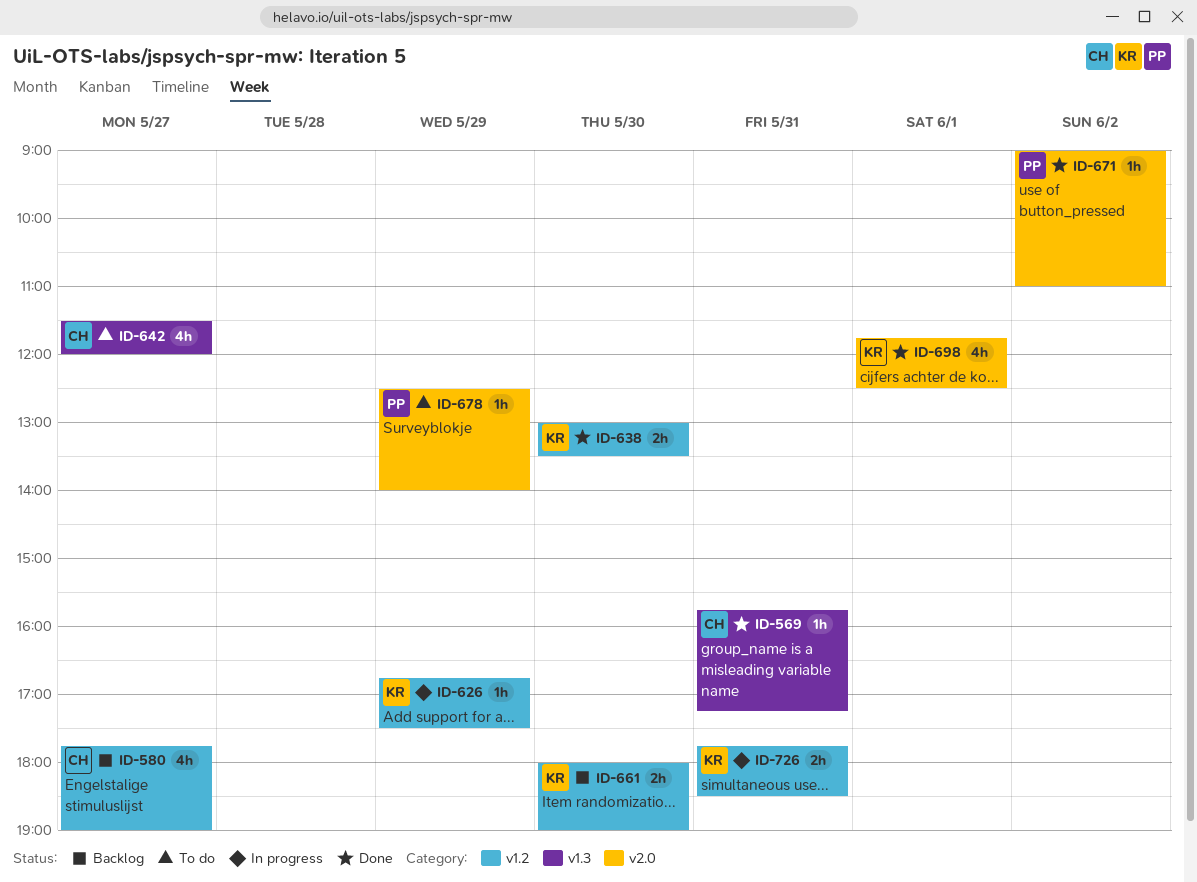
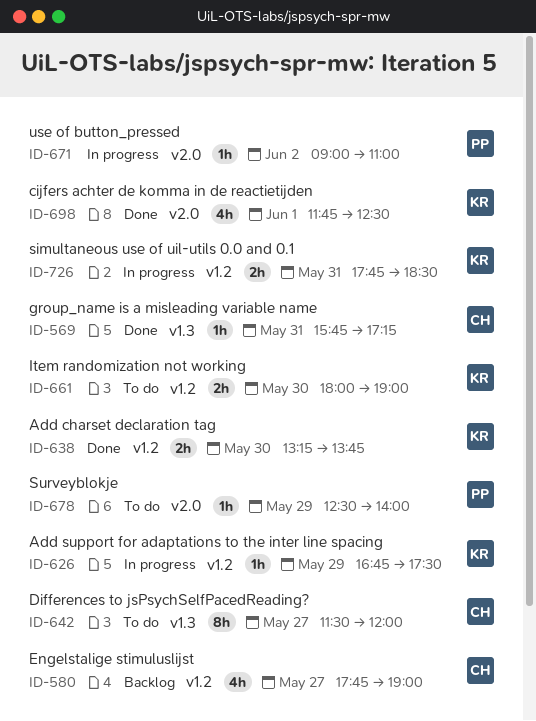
ID-638, begins: 13:00 -> 13:15
ID-638, ends: 13:30 -> 13:45
ID-642, estimate: 4h -> 8h
ID-661, status: Backlog -> To do
ID-671, status: Done -> In progress

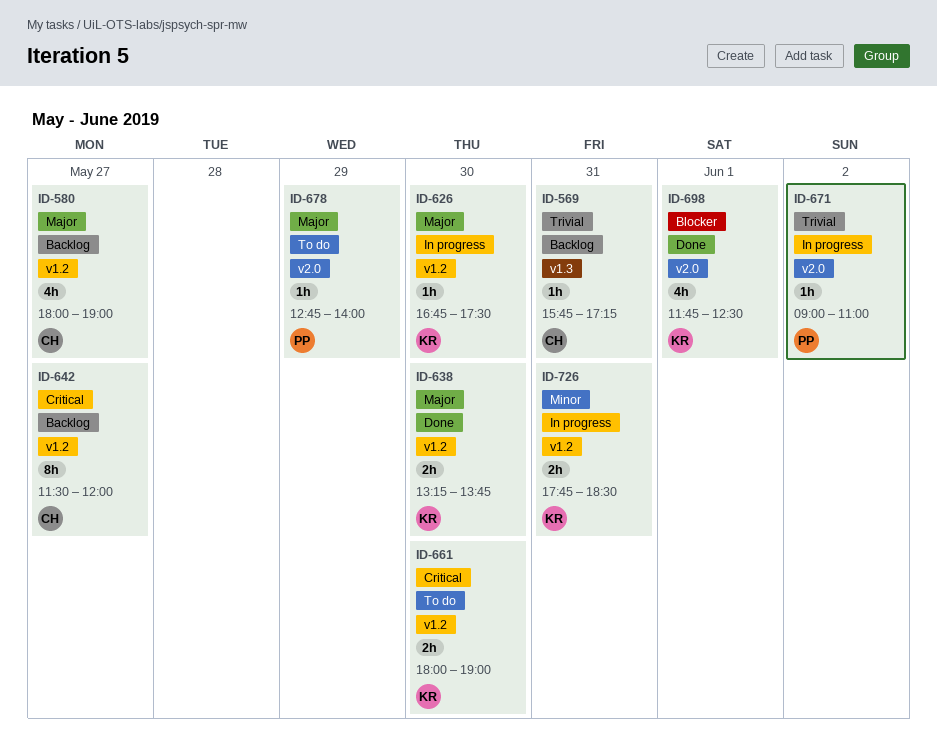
ID-569, status: Done -> Backlog
ID-580, begins: 17:45 -> 18:00
ID-626, day: May 29 -> May 30
ID-642, status: To do -> Backlog
ID-642, label: v1.3 -> v1.2
ID-678, begins: 12:30 -> 12:45

